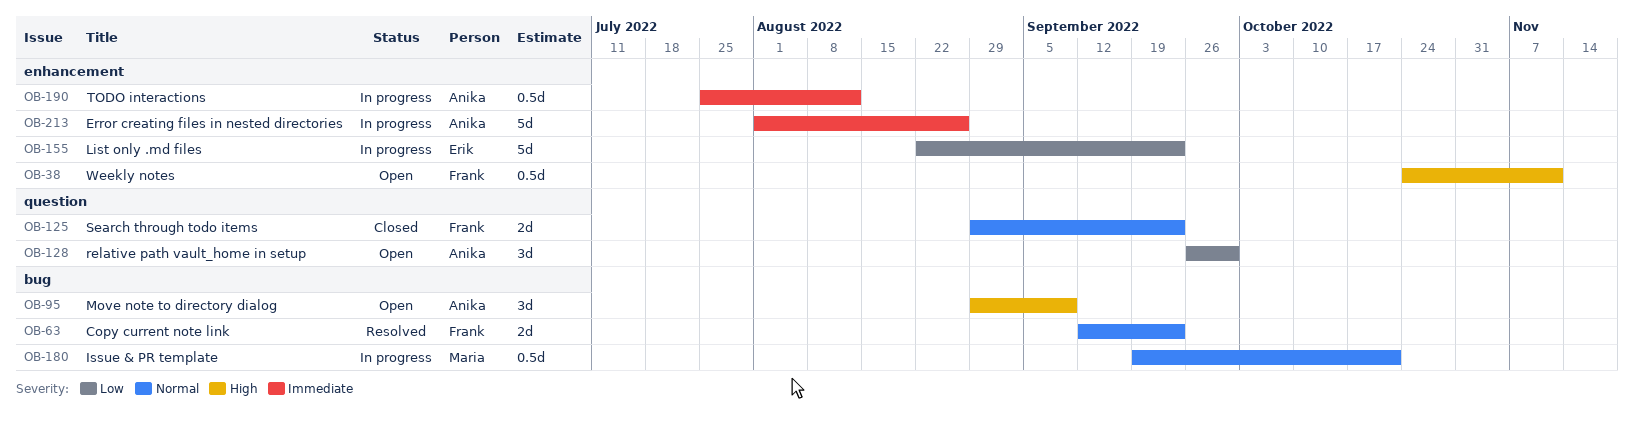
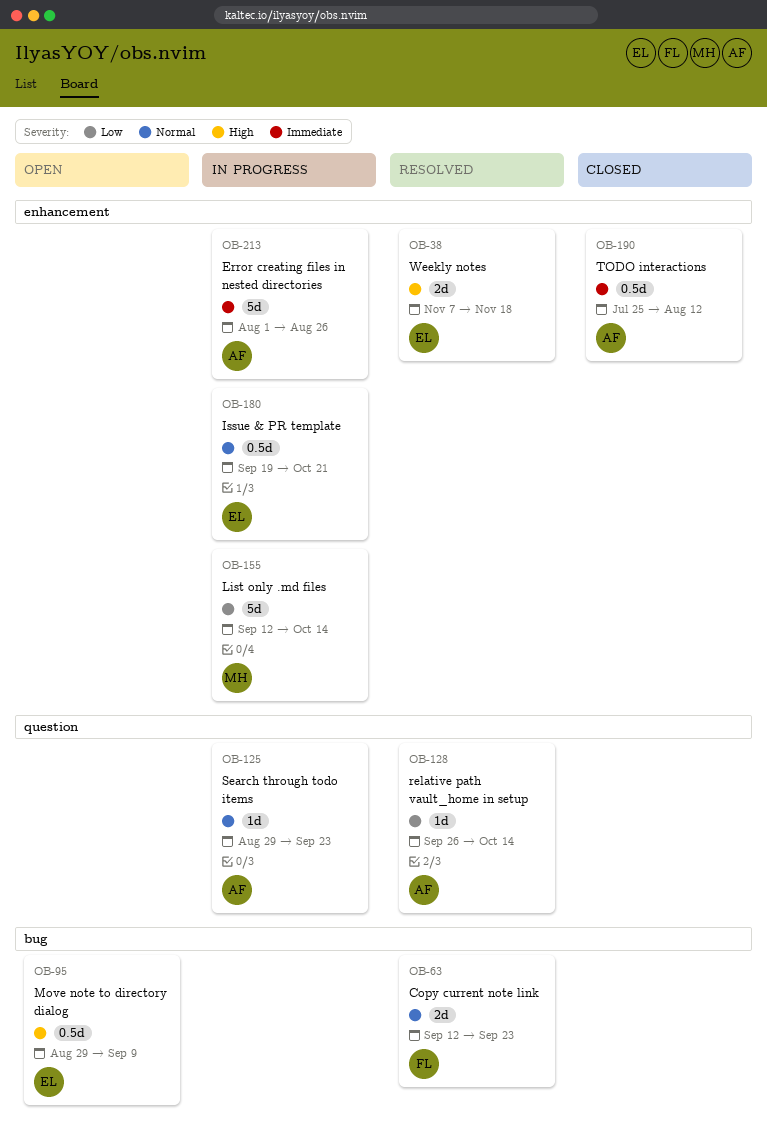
OB-38, status: Open -> Resolved
OB-38, owner: Frank -> Erik
OB-38, estimate: 0.5d -> 2d
OB-38, start: Oct 24 -> Nov 7
OB-38, due: Nov 11 -> Nov 18
OB-95, owner: Anika -> Erik
OB-95, estimate: 3d -> 0.5d
OB-125, status: Closed -> In progress
OB-125, owner: Frank -> Anika
OB-125, estimate: 2d -> 1d
OB-128, status: Open -> Resolved
OB-128, estimate: 3d -> 1d
OB-128, due: Sep 30 -> Oct 14
OB-155, owner: Erik -> Maria
OB-155, start: Aug 22 -> Sep 12
OB-155, due: Sep 23 -> Oct 14
OB-180, owner: Maria -> Erik
OB-180, label: bug -> enhancement
OB-190, status: In progress -> Closed

